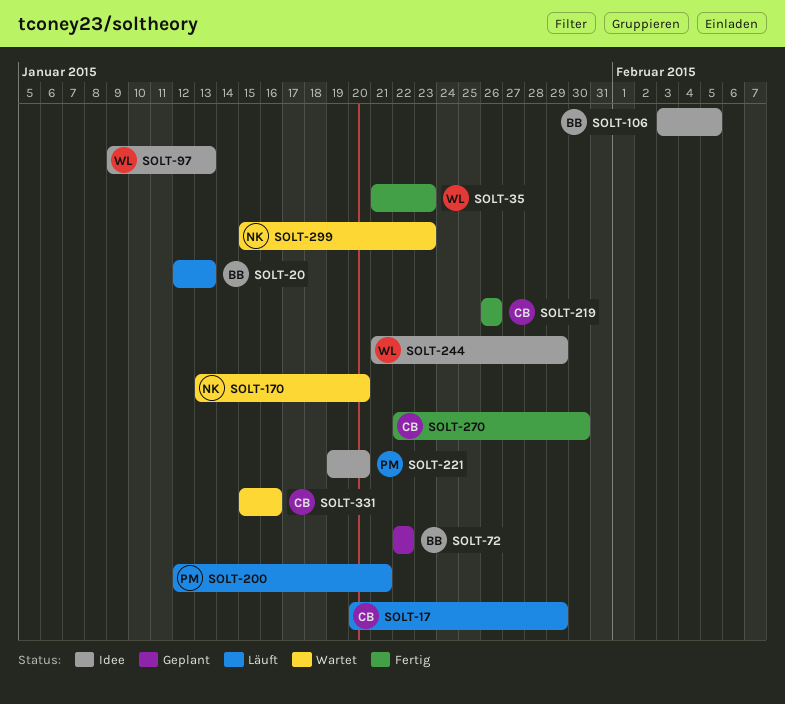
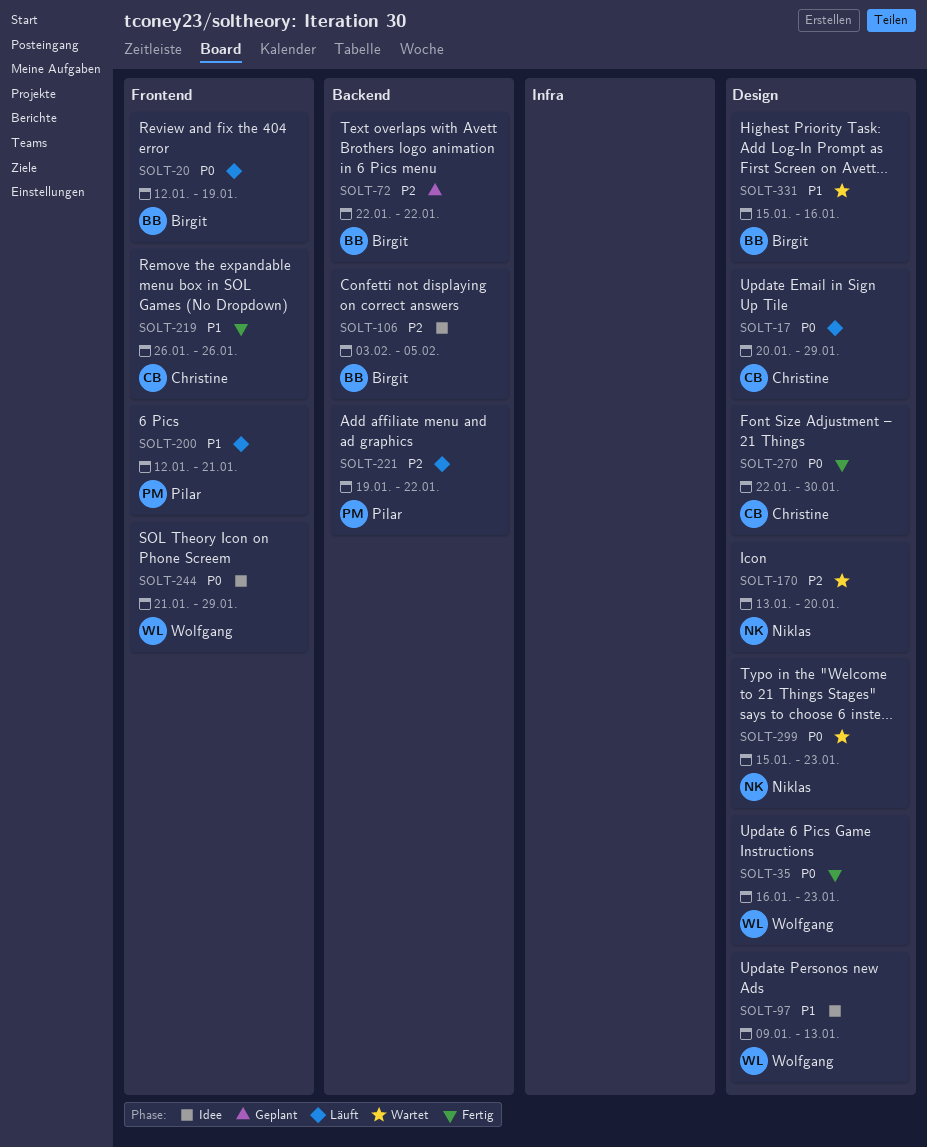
SOLT-20, due: Jan 13 -> Jan 19
SOLT-35, start: Jan 21 -> Jan 16
SOLT-221, status: Idee -> Läuft
SOLT-221, due: Jan 20 -> Jan 22
SOLT-331, owner: Christine -> Birgit

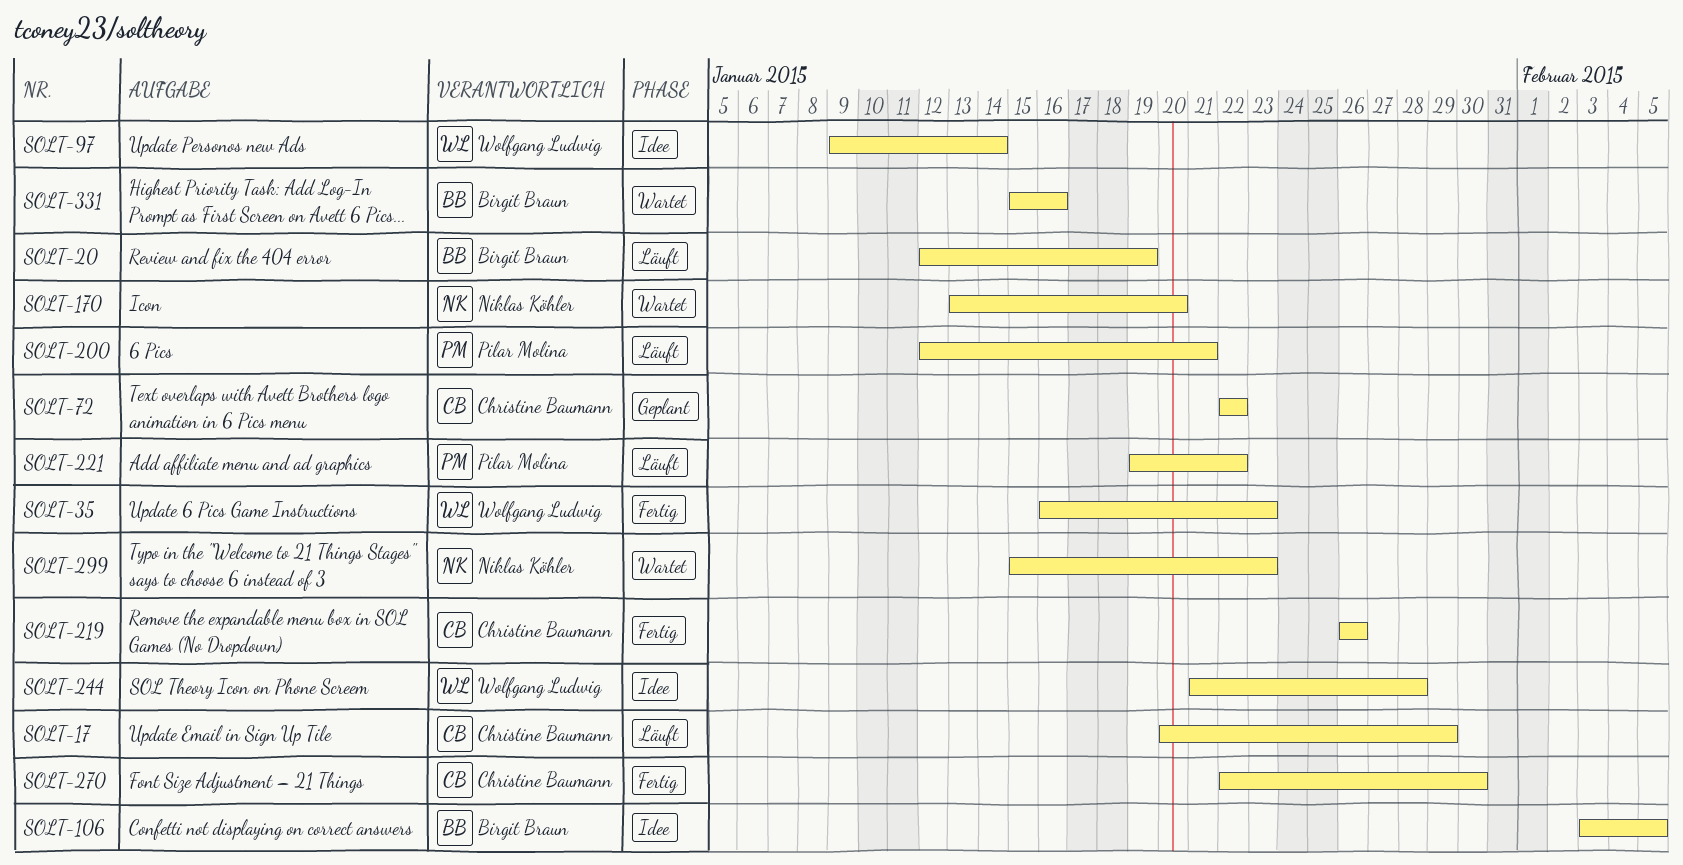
SOLT-72, owner: Birgit Braun -> Christine Baumann
SOLT-97, due: Jan 13 -> Jan 14
SOLT-244, due: Jan 29 -> Jan 28

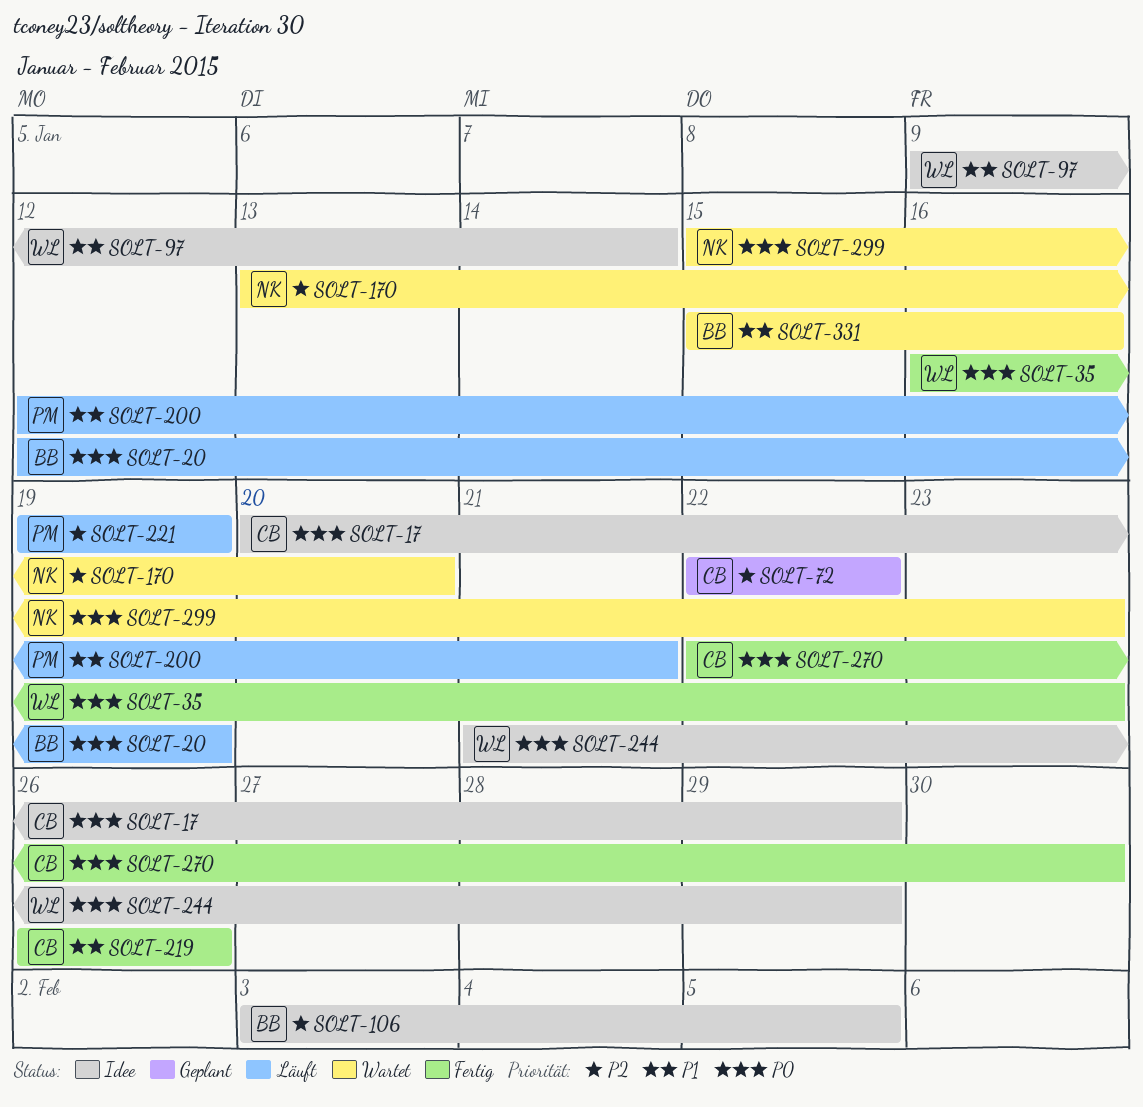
SOLT-17, status: Läuft -> Idee
SOLT-221, due: Jan 22 -> Jan 19
SOLT-244, due: Jan 28 -> Jan 29

